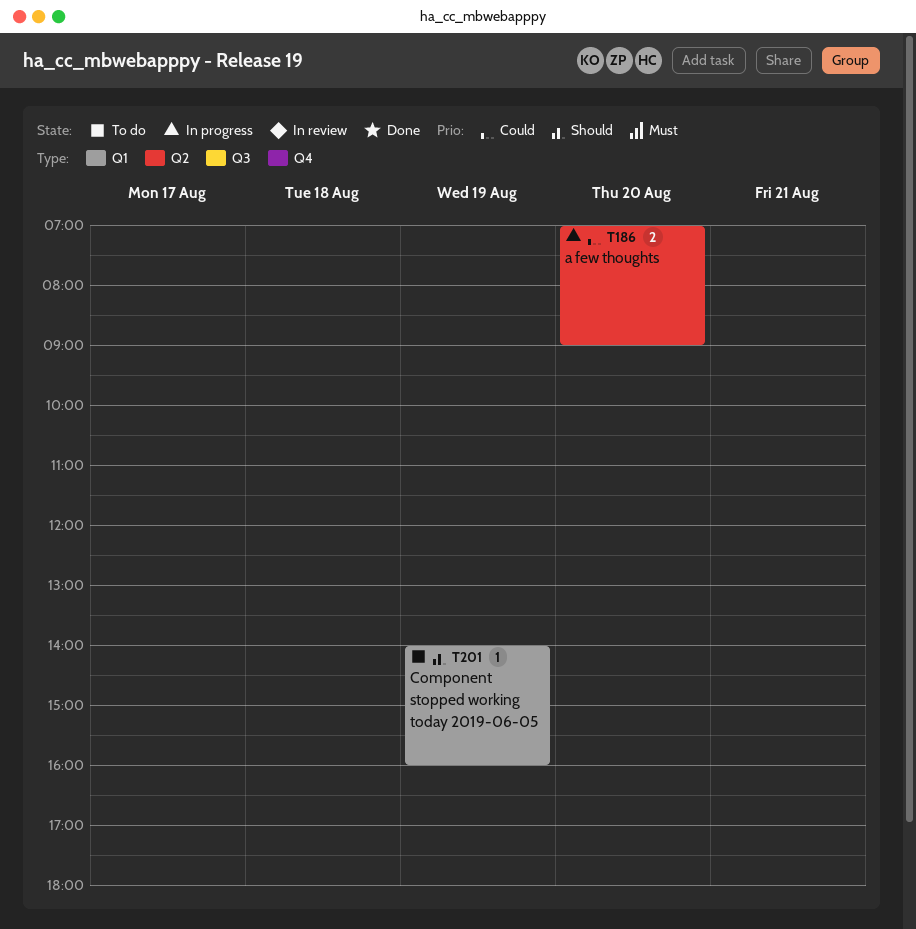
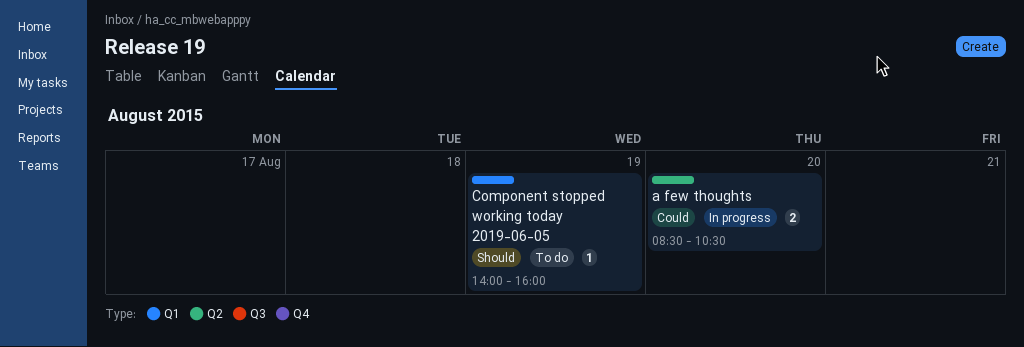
a few thoughts, begins: 07:00 -> 08:30
a few thoughts, ends: 09:00 -> 10:30

